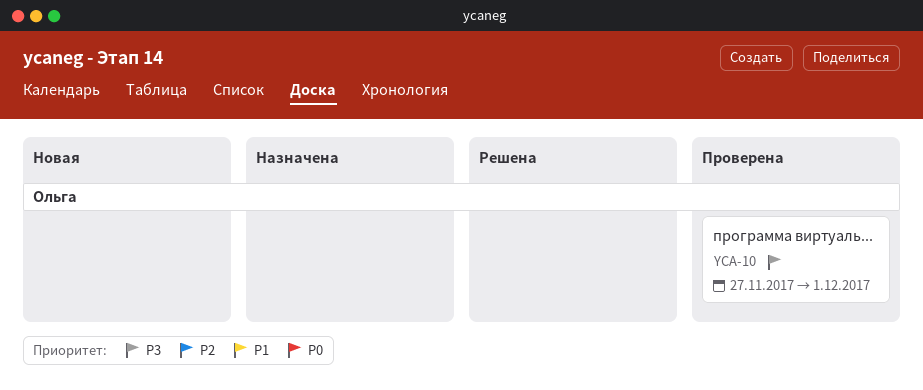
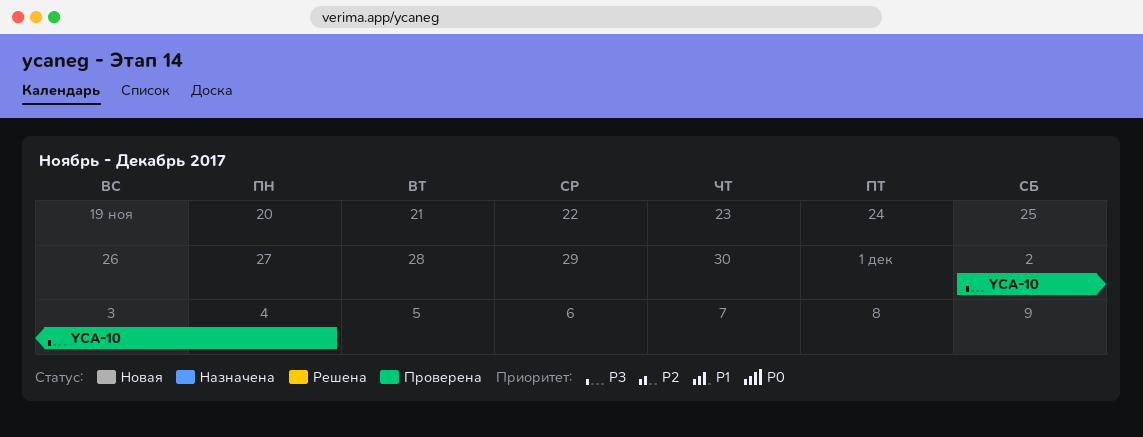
YCA-10, start: Nov 27 -> Dec 2
YCA-10, due: Dec 1 -> Dec 4

